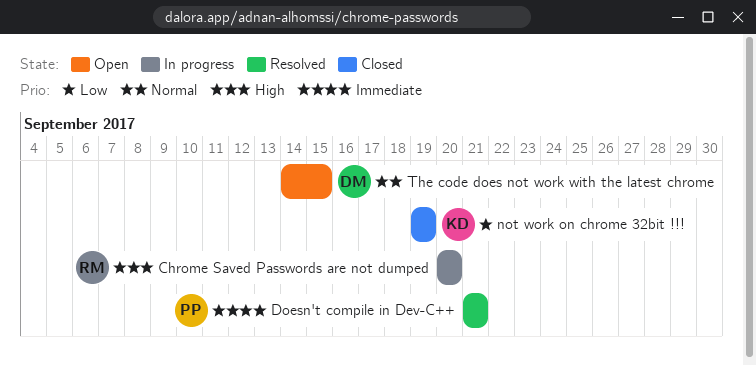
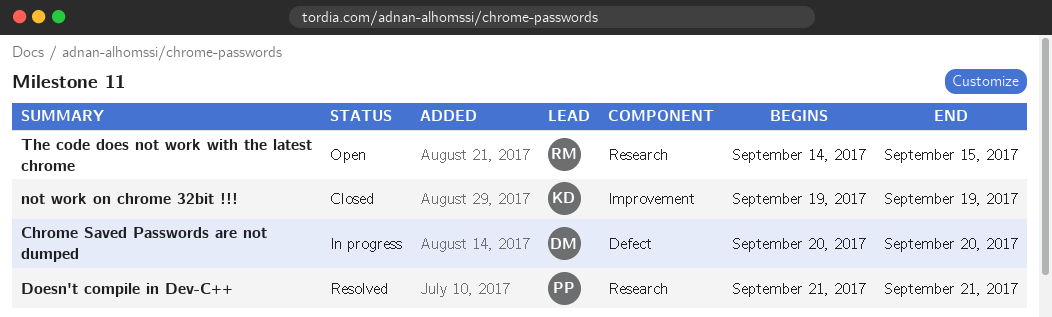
Chrome Saved Passwords are not dumped, owner: RM -> DM
The code does not work with the latest chrome, owner: DM -> RM

